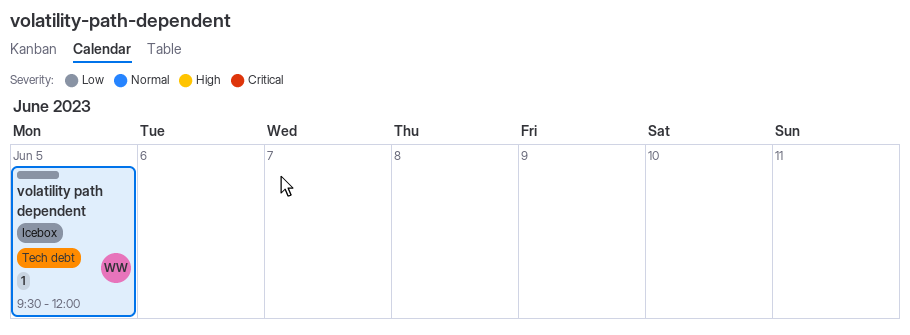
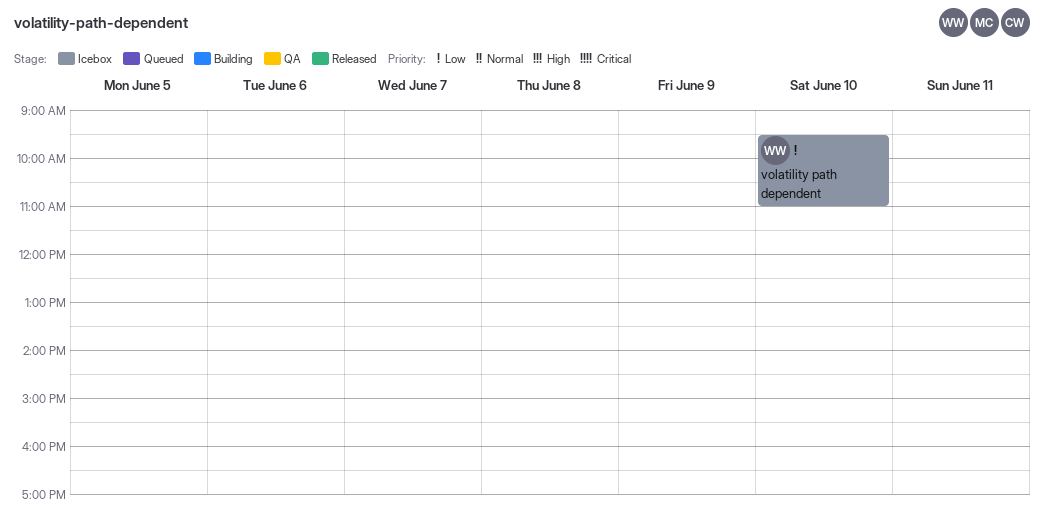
volatility path dependent, day: Jun 5 -> Jun 10
volatility path dependent, ends: 12:00 -> 11:00

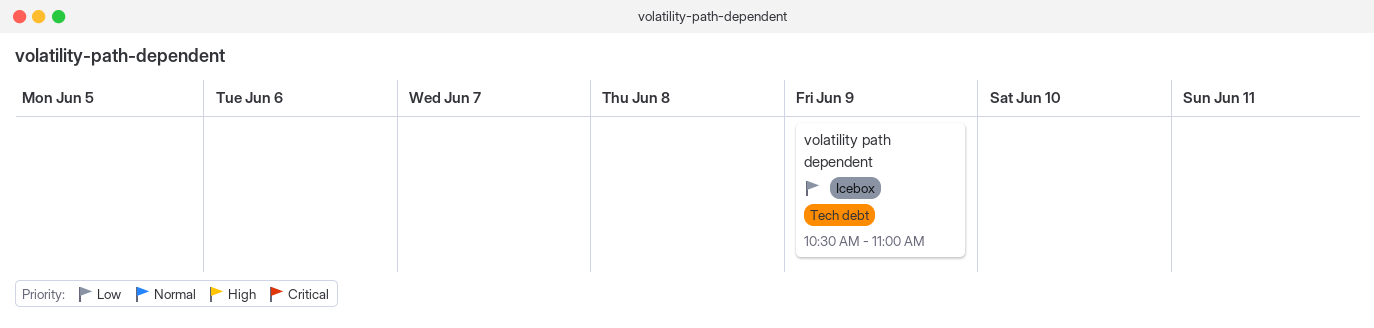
volatility path dependent, day: Jun 10 -> Jun 9
volatility path dependent, begins: 09:30 -> 10:30

